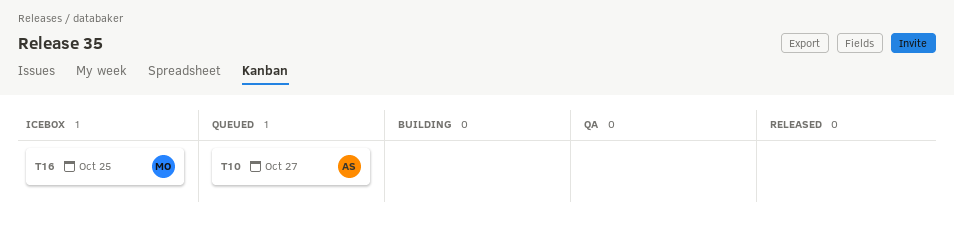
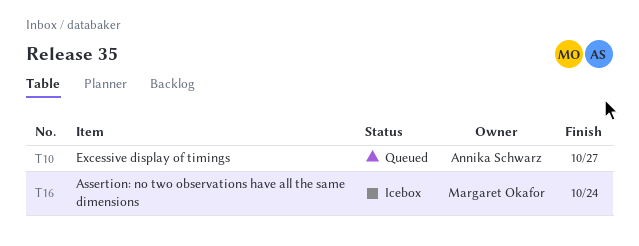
T16, due: Oct 25 -> Oct 24

